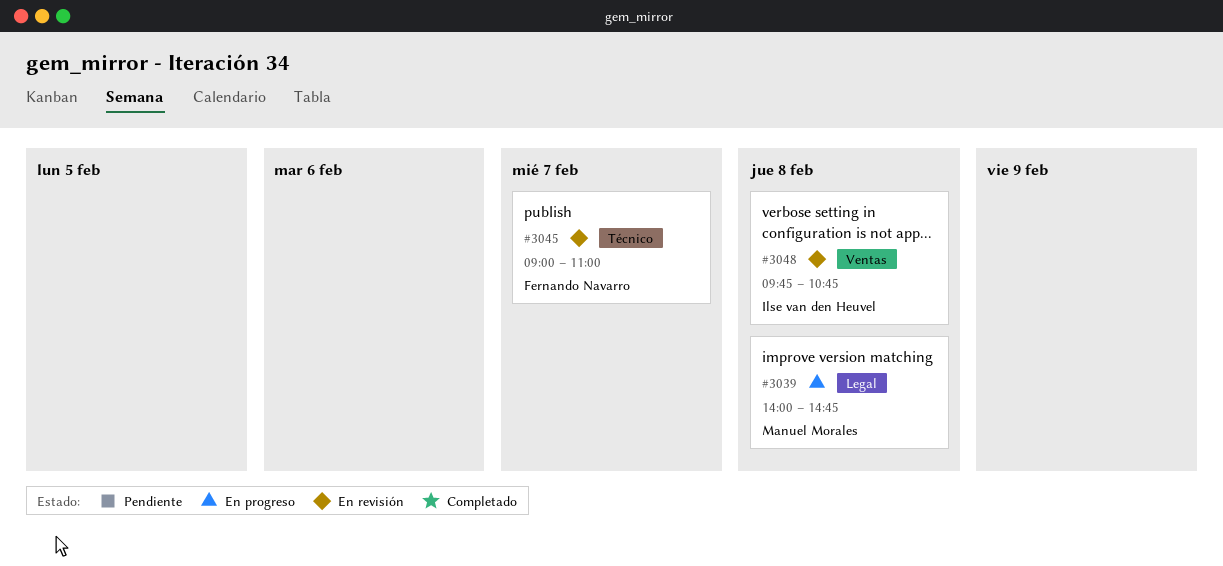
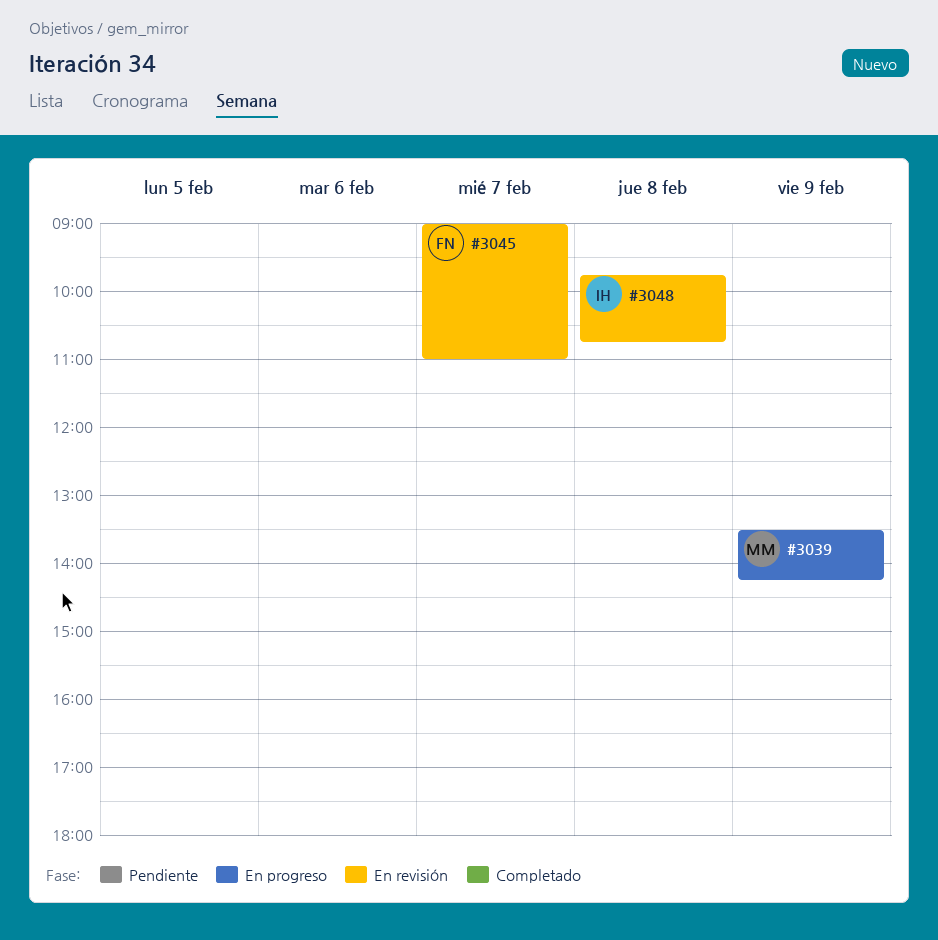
#3039, day: Feb 8 -> Feb 9
#3039, begins: 14:00 -> 13:30
#3039, ends: 14:45 -> 14:15

